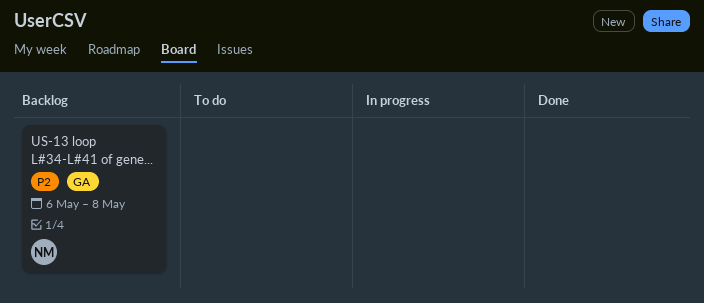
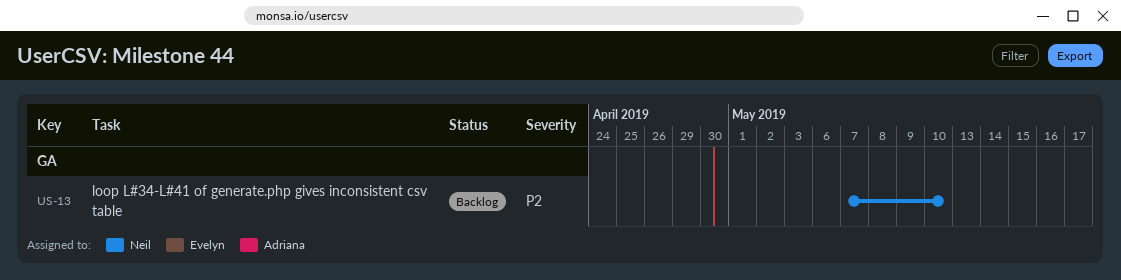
US-13, start: May 6 -> May 7
US-13, due: May 8 -> May 10

